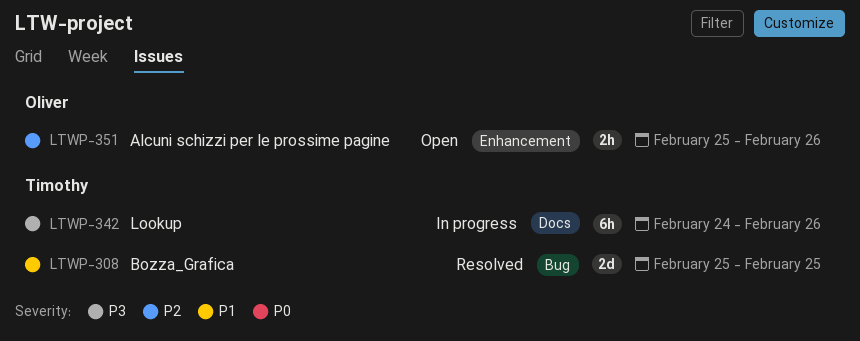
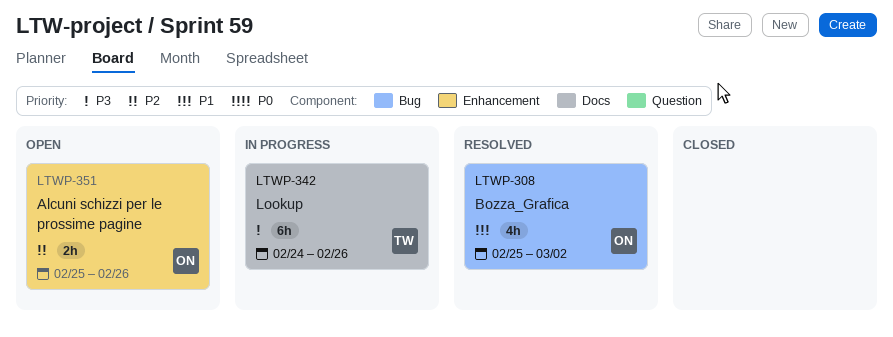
LTWP-308, owner: Timothy -> Oliver
LTWP-308, estimate: 2d -> 4h
LTWP-308, due: Feb 25 -> Mar 2

